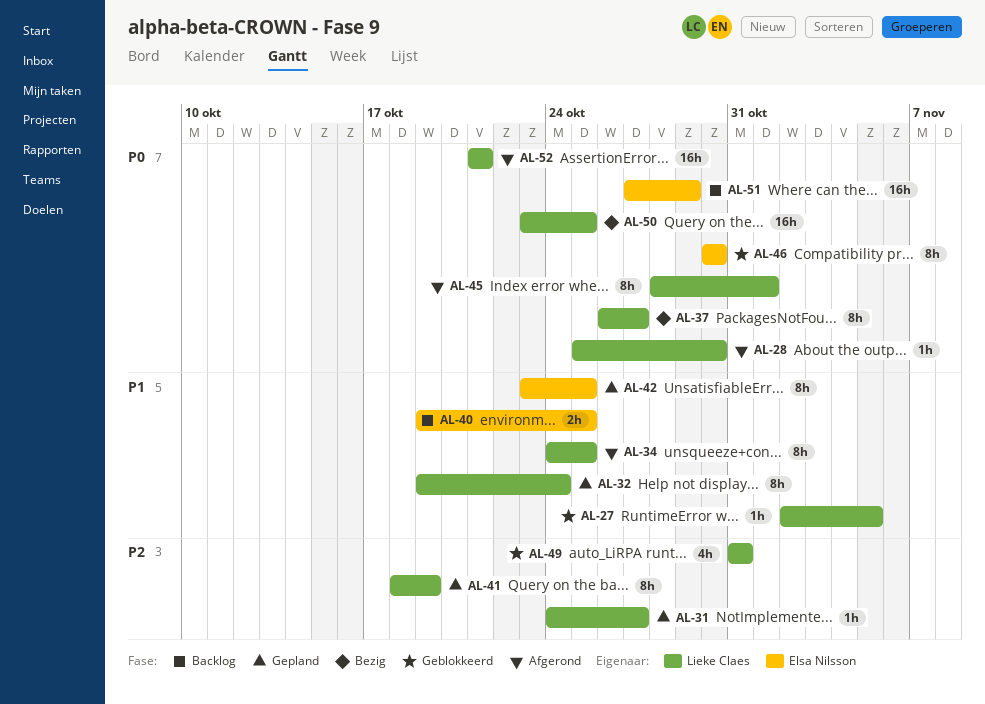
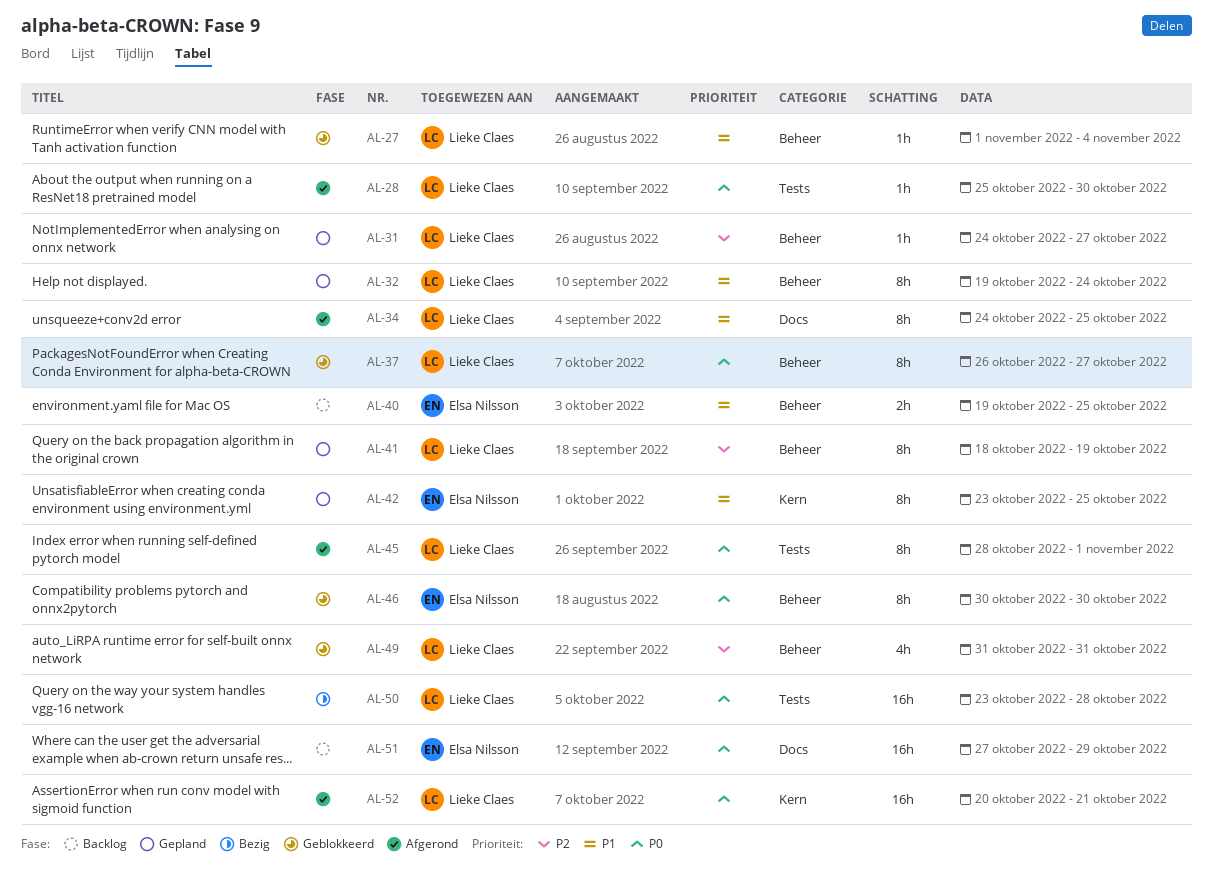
AL-27, start: Nov 2 -> Nov 1
AL-27, due: Nov 5 -> Nov 4
AL-37, status: Bezig -> Geblokkeerd
AL-50, due: Oct 25 -> Oct 28
AL-52, start: Oct 21 -> Oct 20

